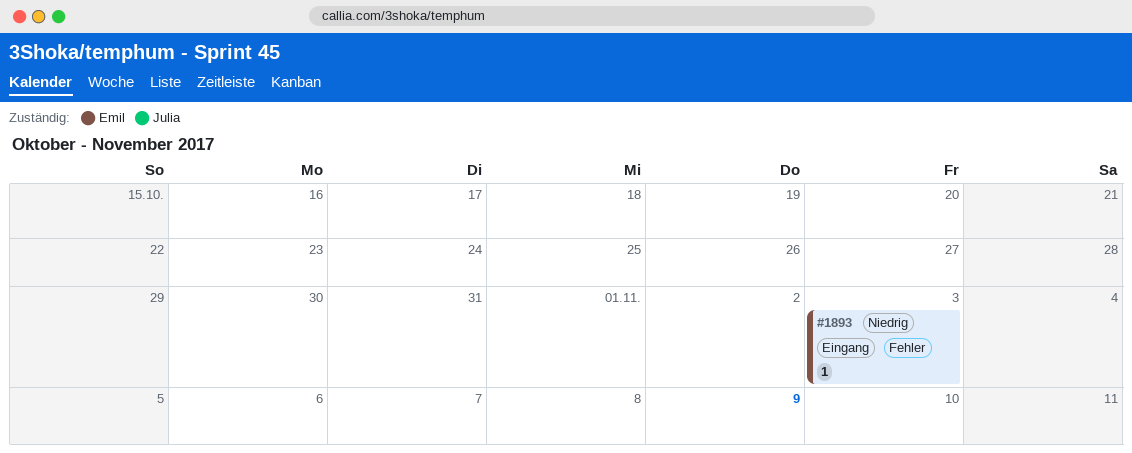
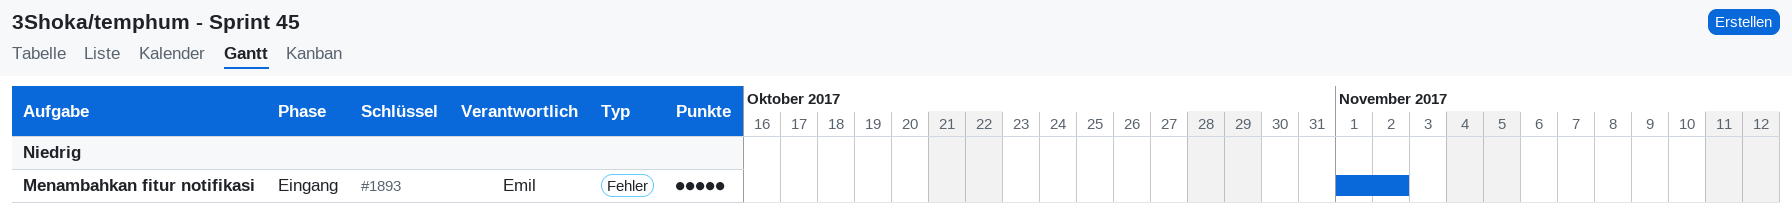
#1893, estimate: 1 -> 5
#1893, due: Nov 3 -> Nov 2

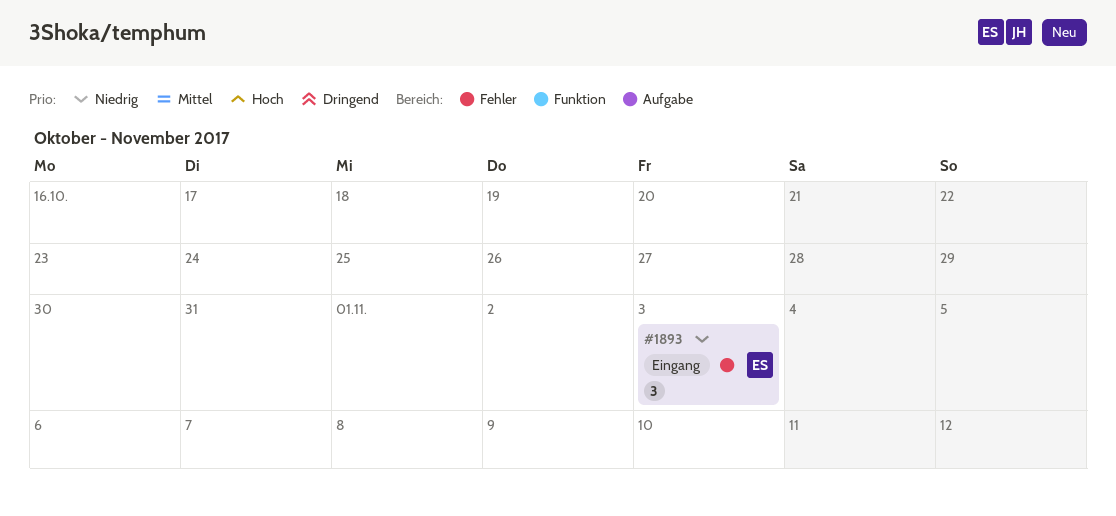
#1893, estimate: 5 -> 3
#1893, due: Nov 2 -> Nov 3

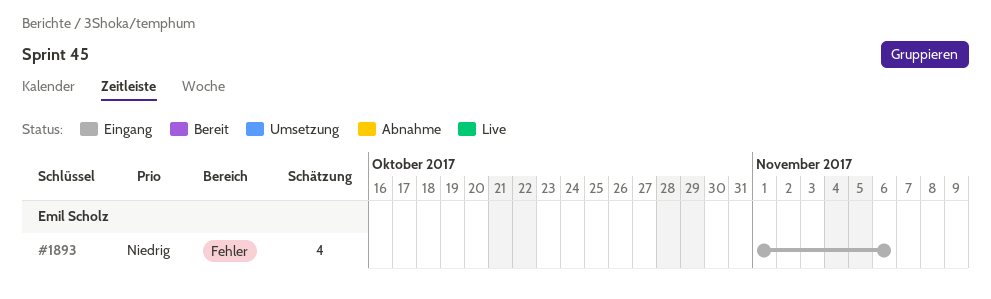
#1893, estimate: 3 -> 4
#1893, due: Nov 3 -> Nov 6

